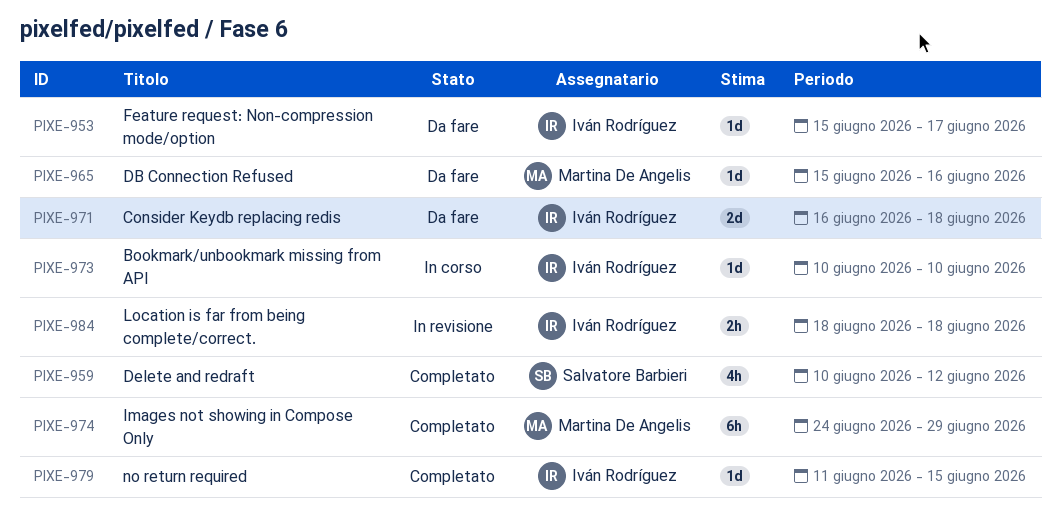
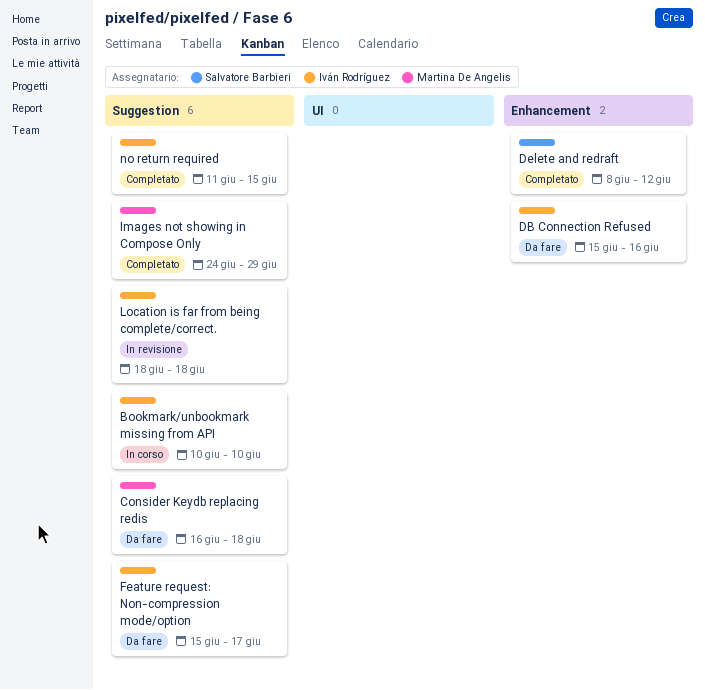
Consider Keydb replacing redis, owner: Iván Rodríguez -> Martina De Angelis
DB Connection Refused, owner: Martina De Angelis -> Iván Rodríguez
Delete and redraft, start: Jun 10 -> Jun 8

